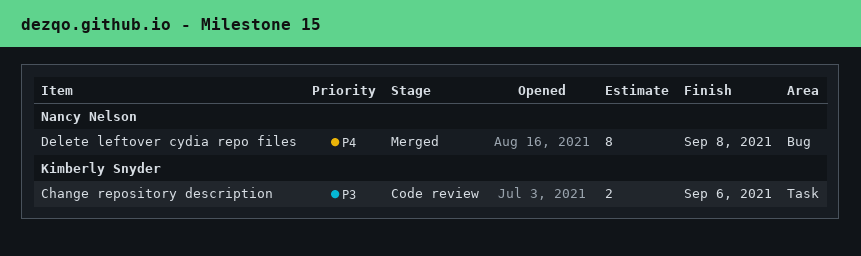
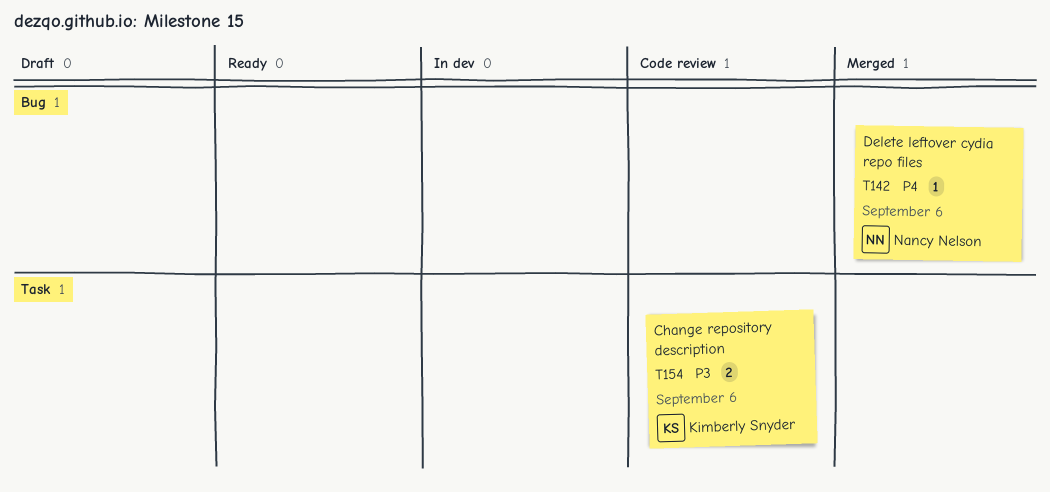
Delete leftover cydia repo files, estimate: 8 -> 1
Delete leftover cydia repo files, due: Sep 8 -> Sep 6

